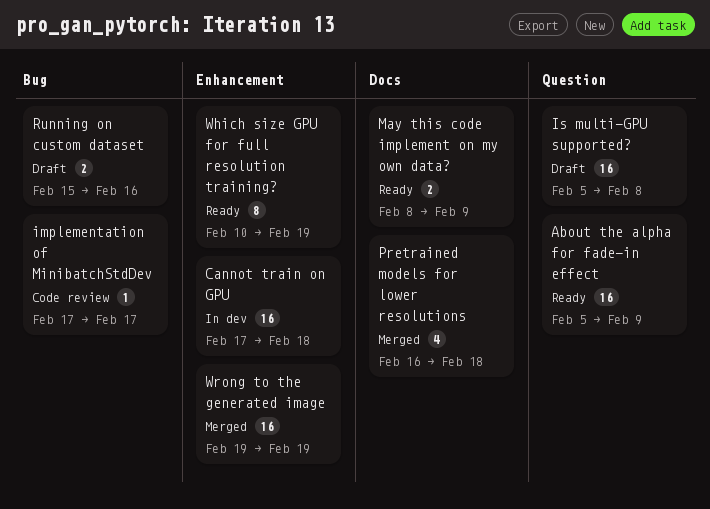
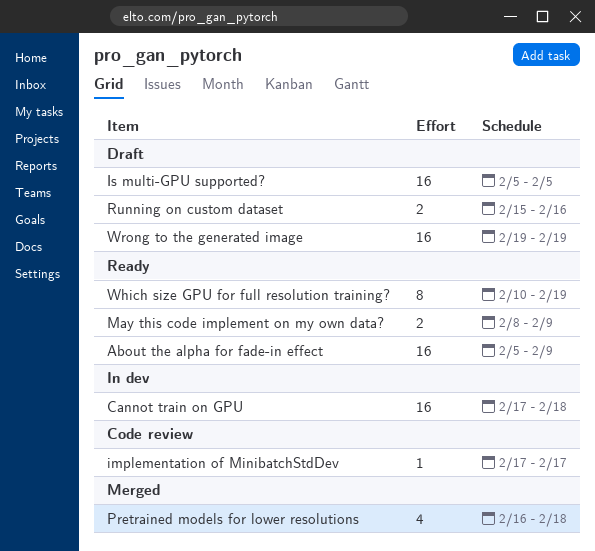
Is multi-GPU supported?, due: Feb 8 -> Feb 5
Wrong to the generated image, status: Merged -> Draft

